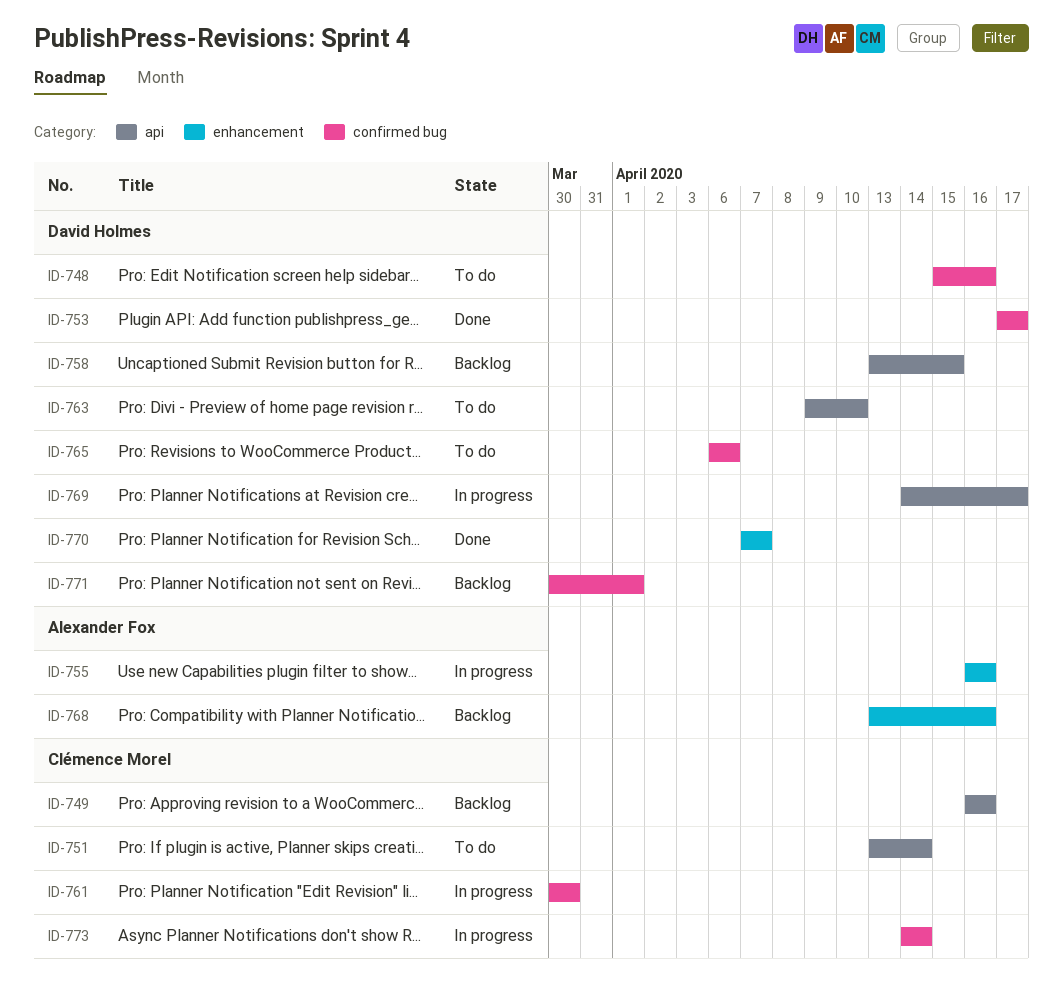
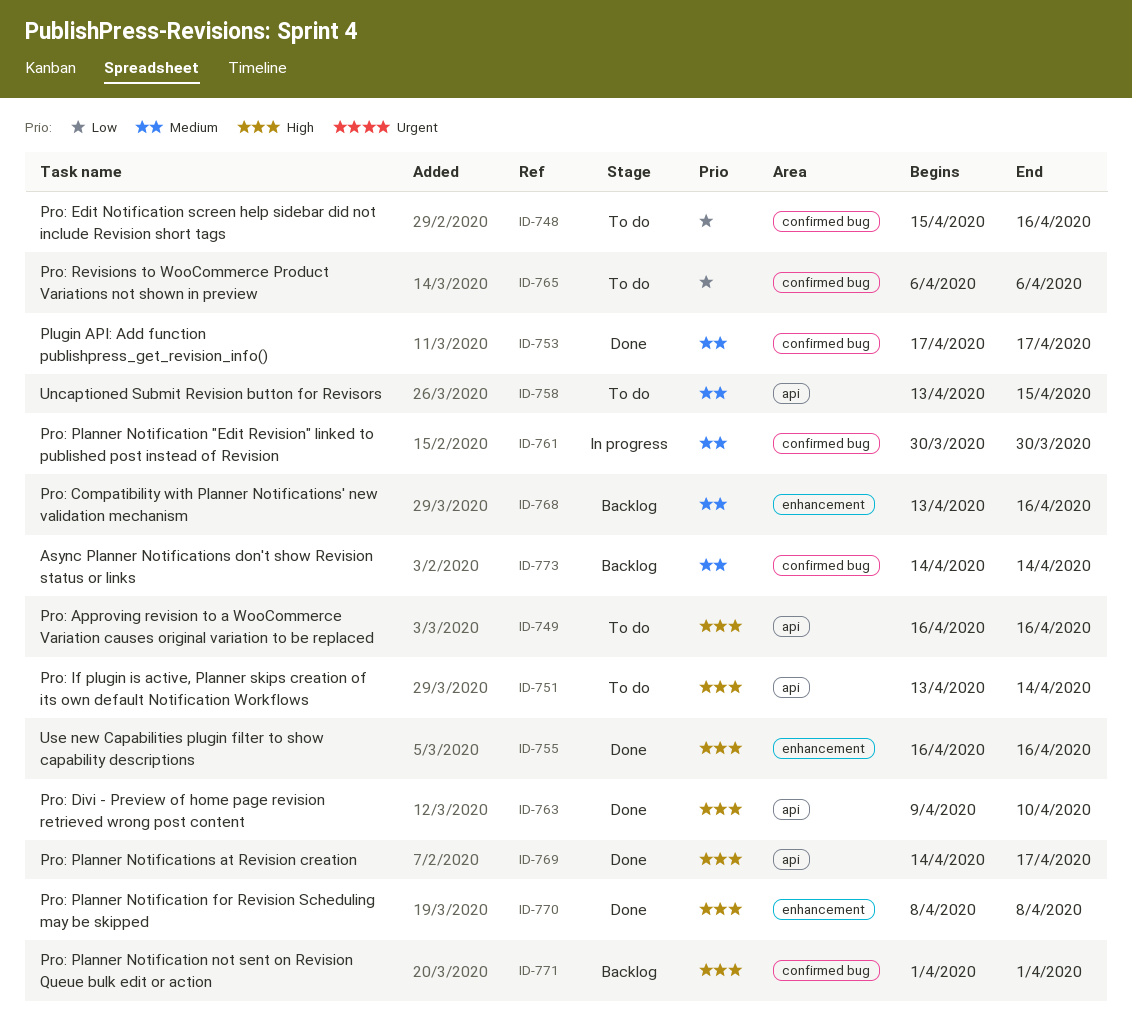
ID-749, status: Backlog -> To do
ID-755, status: In progress -> Done
ID-758, status: Backlog -> To do
ID-763, status: To do -> Done
ID-769, status: In progress -> Done
ID-770, start: Apr 7 -> Apr 8
ID-770, due: Apr 7 -> Apr 8
ID-771, start: Mar 30 -> Apr 1
ID-773, status: In progress -> Backlog

